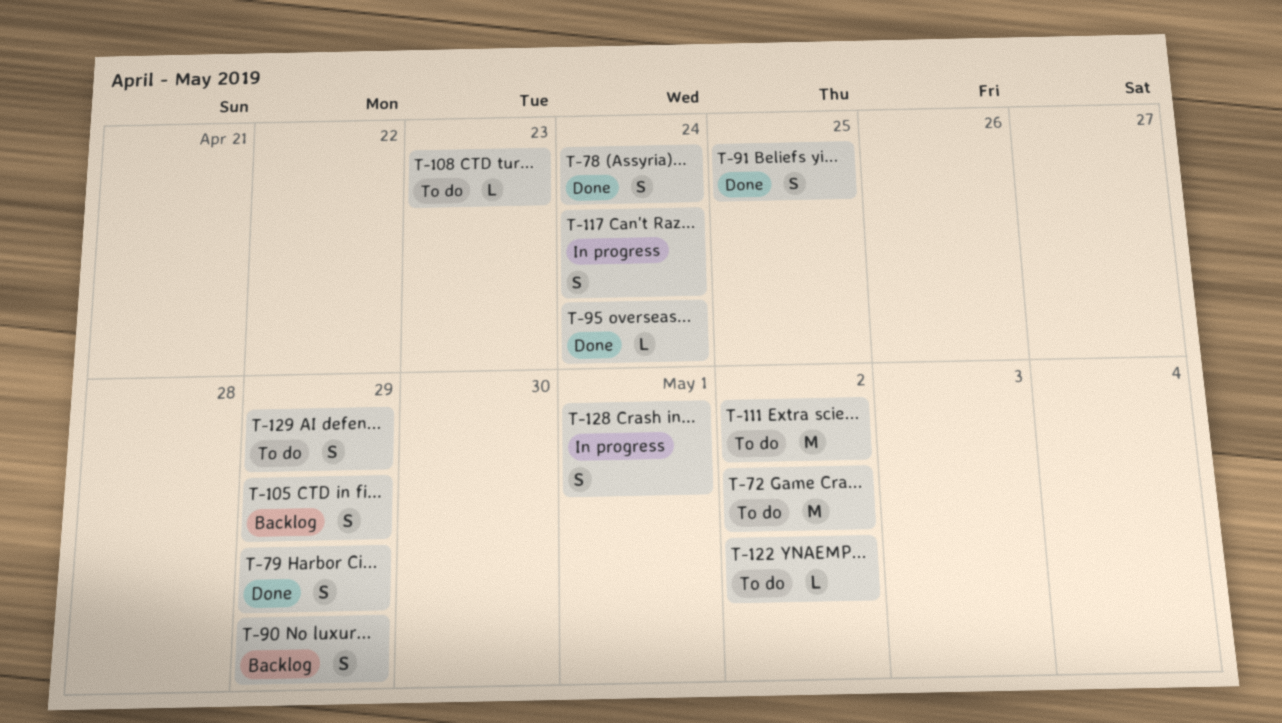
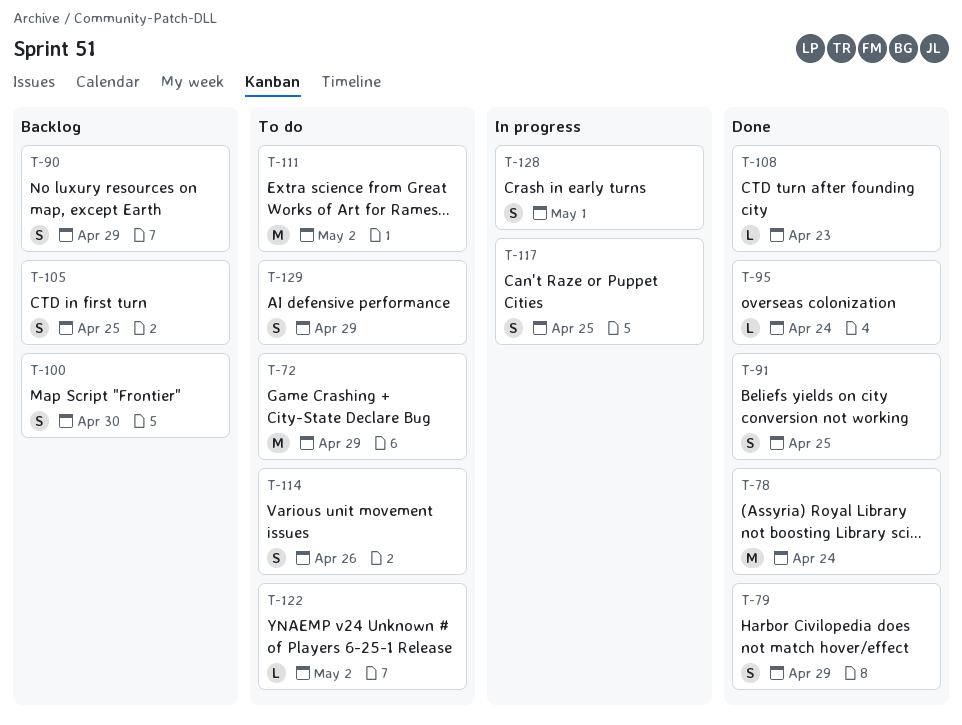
T-72, due: May 2 -> Apr 29
T-78, estimate: S -> M
T-100: none -> present
T-105, due: Apr 29 -> Apr 25
T-108, status: To do -> Done
T-114: none -> present
T-117, due: Apr 24 -> Apr 25

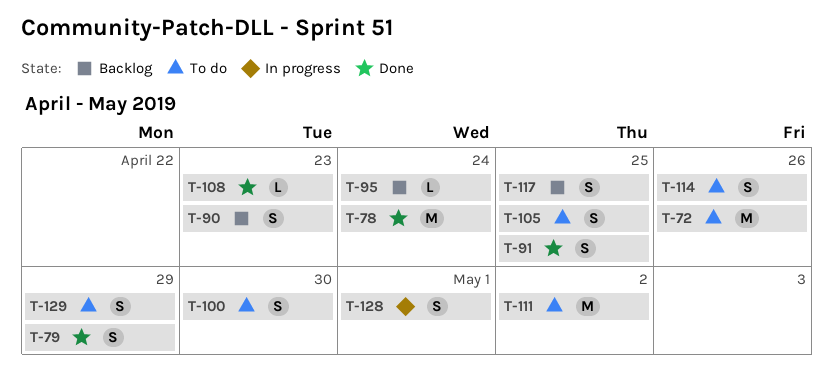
T-72, due: Apr 29 -> Apr 26
T-90, due: Apr 29 -> Apr 23
T-95, status: Done -> Backlog
T-100, status: Backlog -> To do
T-105, status: Backlog -> To do
T-117, status: In progress -> Backlog
T-122: present -> none

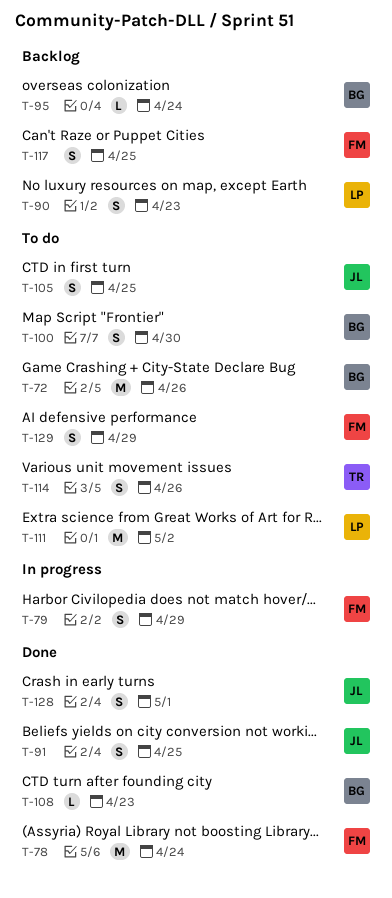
T-79, status: Done -> In progress
T-128, status: In progress -> Done

